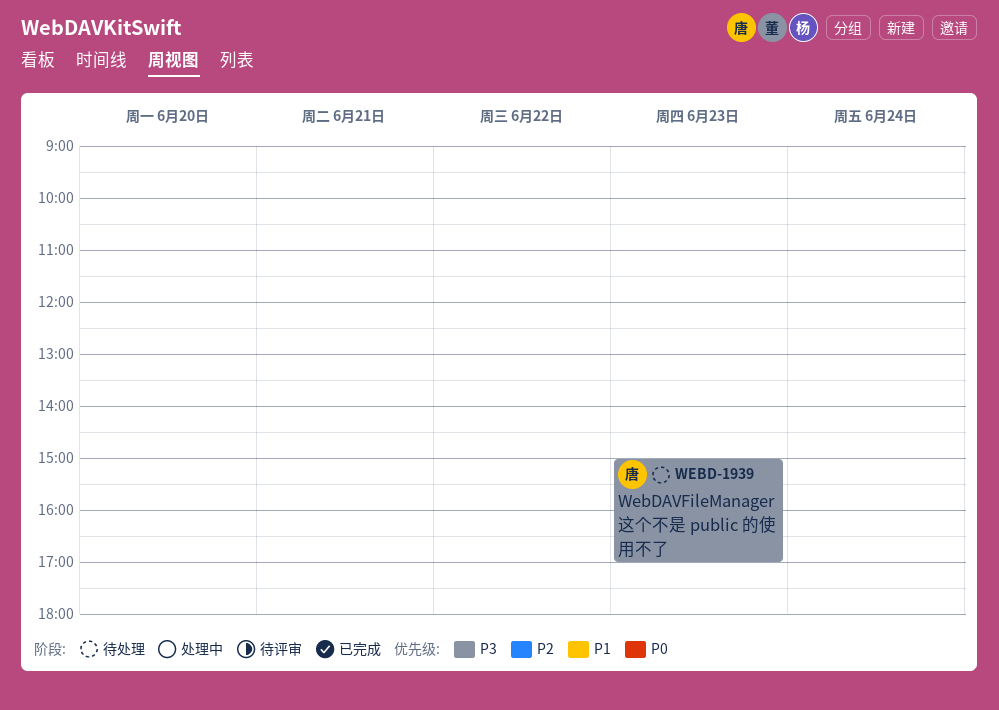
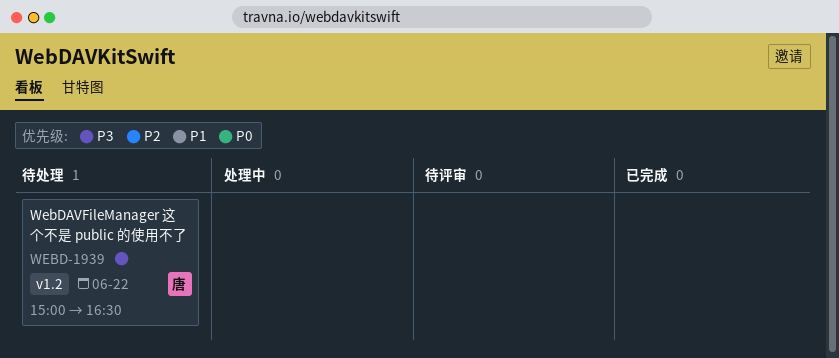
WEBD-1939, day: Jun 23 -> Jun 22
WEBD-1939, ends: 17:00 -> 16:30

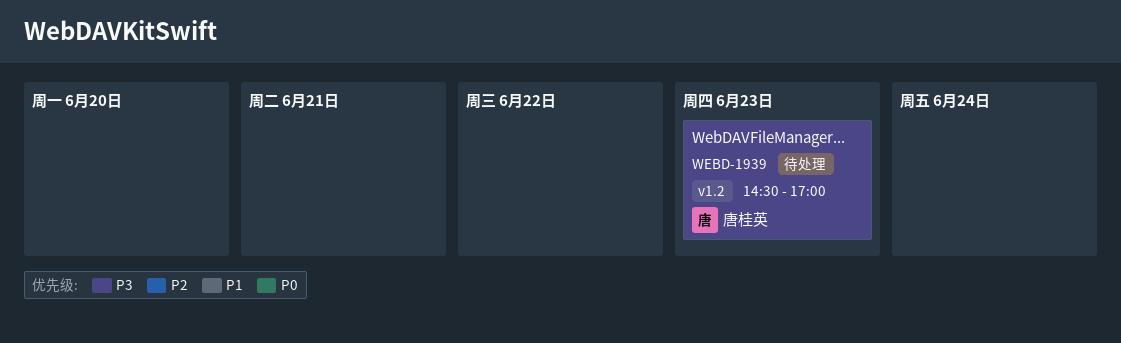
WEBD-1939, day: Jun 22 -> Jun 23
WEBD-1939, begins: 15:00 -> 14:30
WEBD-1939, ends: 16:30 -> 17:00

